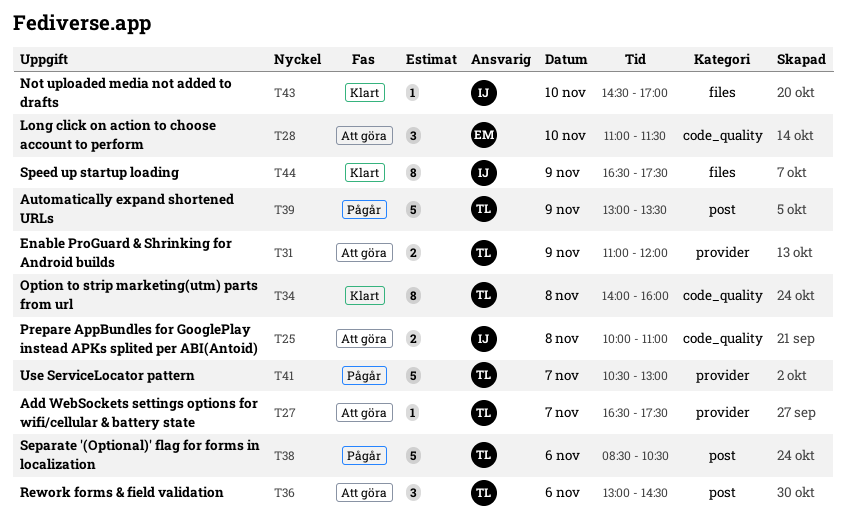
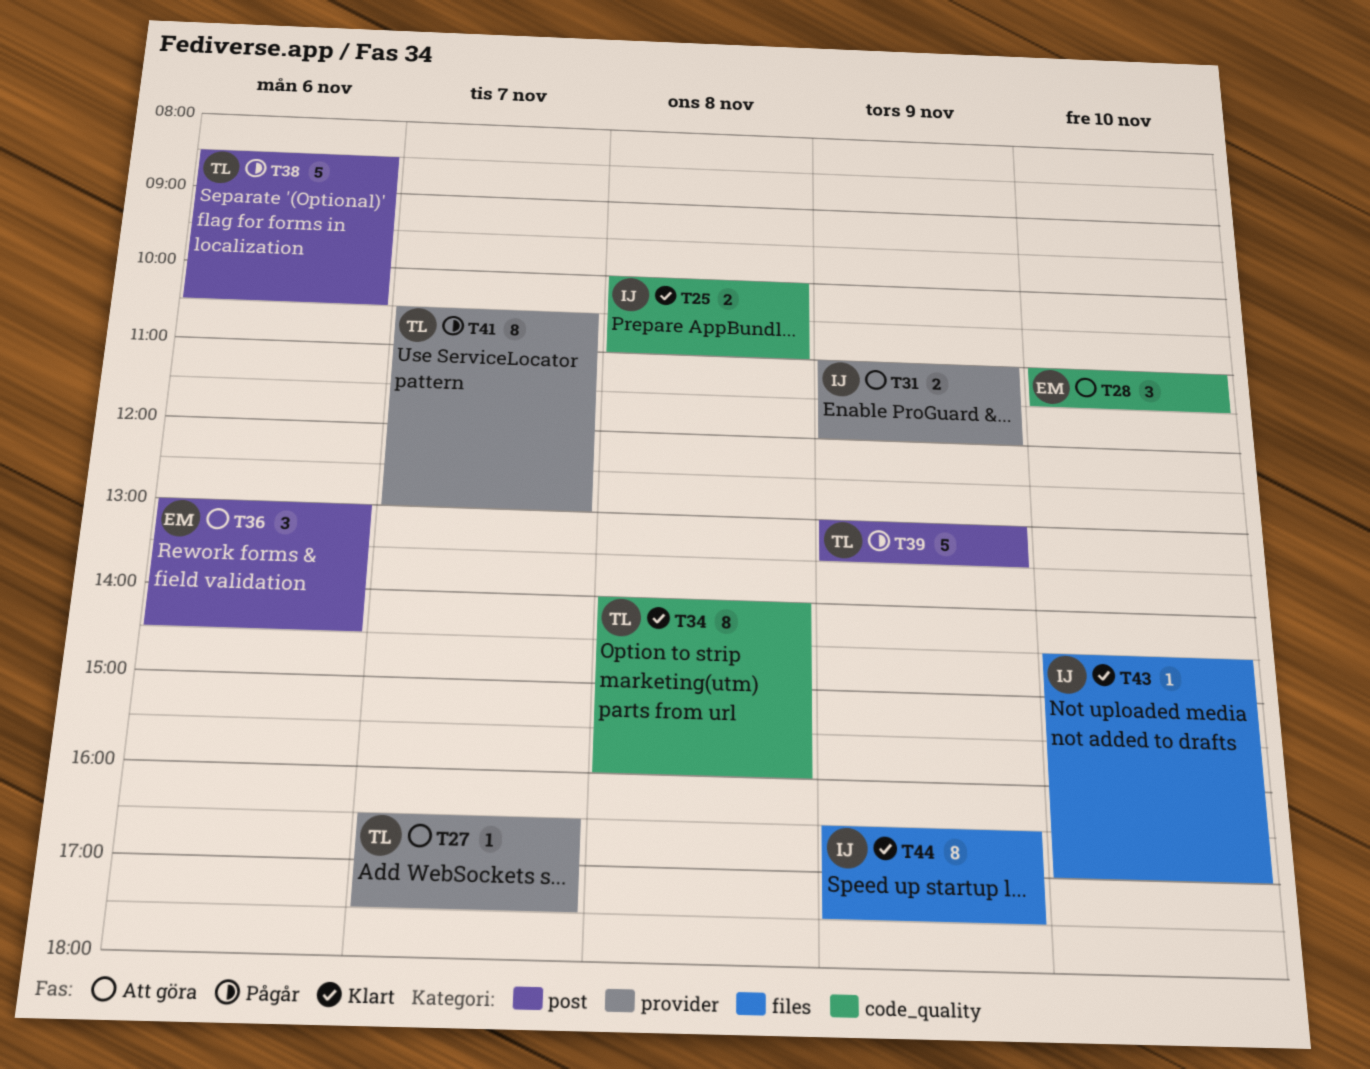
T25, status: Att göra -> Klart
T31, owner: TL -> IJ
T36, owner: TL -> EM
T41, estimate: 5 -> 8

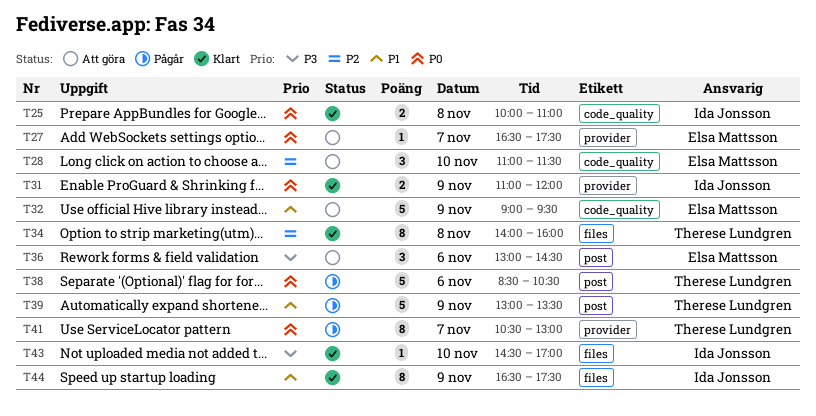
T27, owner: Therese Lundgren -> Elsa Mattsson
T31, status: Att göra -> Klart
T32: none -> present
T34, label: code_quality -> files

